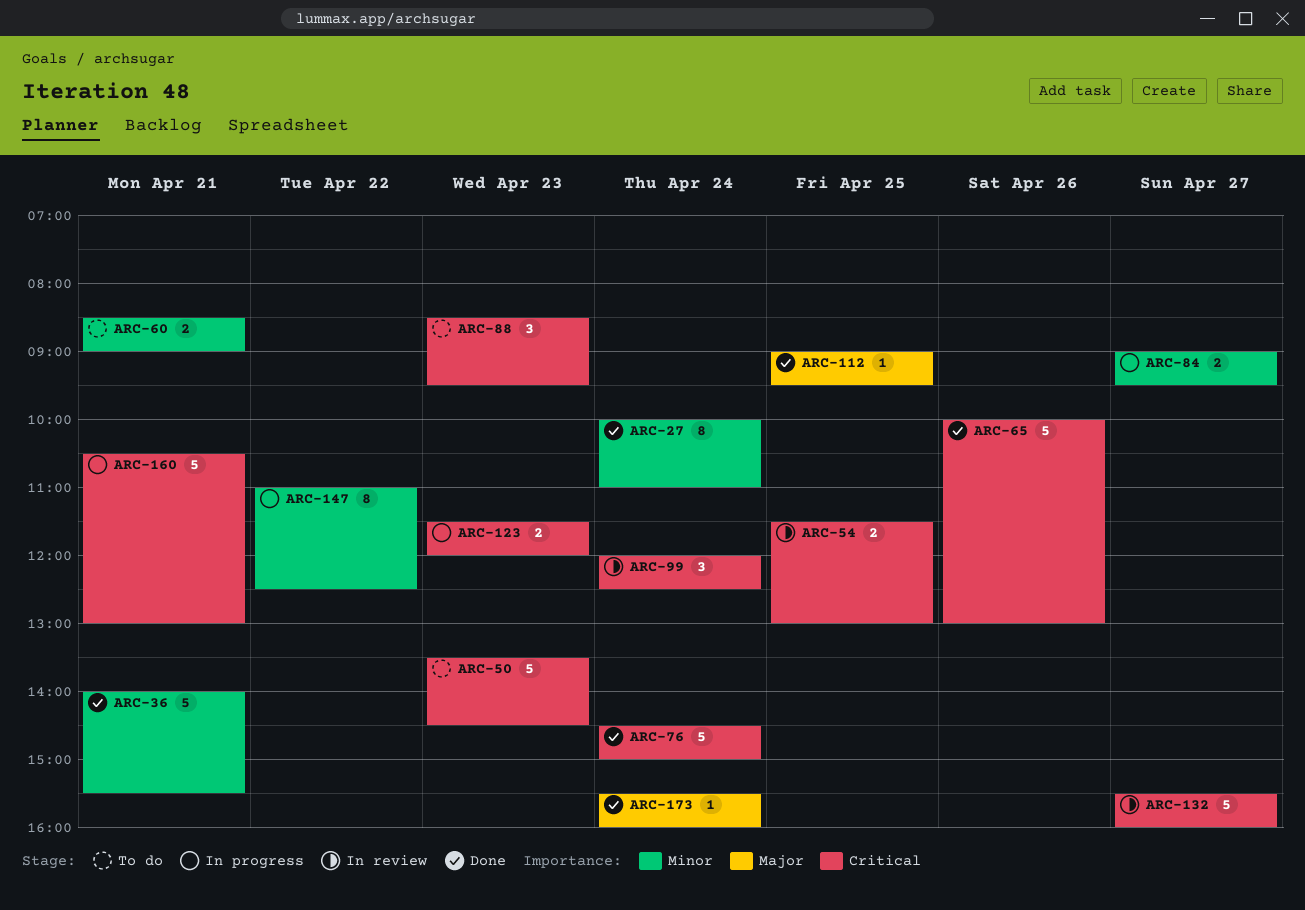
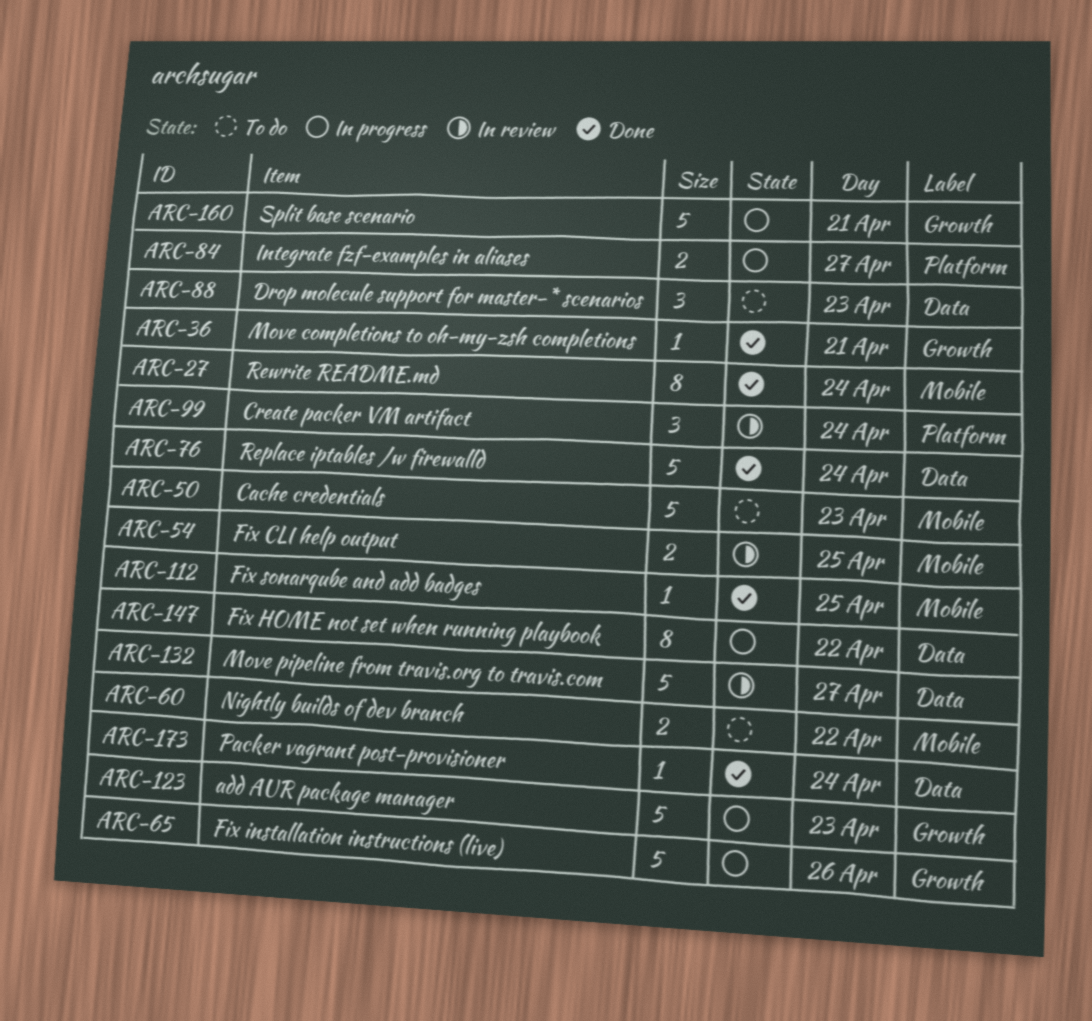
ARC-36, estimate: 5 -> 1
ARC-60, day: Apr 21 -> Apr 22
ARC-65, status: Done -> In progress
ARC-123, estimate: 2 -> 5

